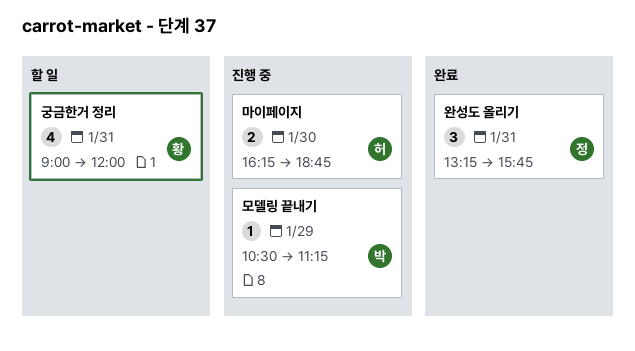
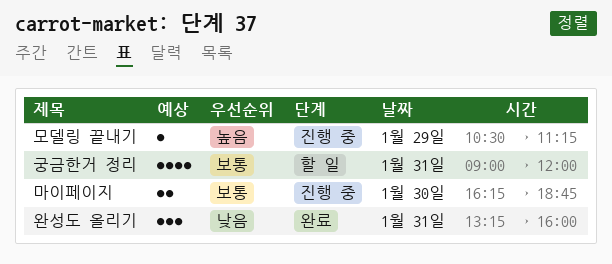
완성도 올리기, ends: 15:45 -> 16:00

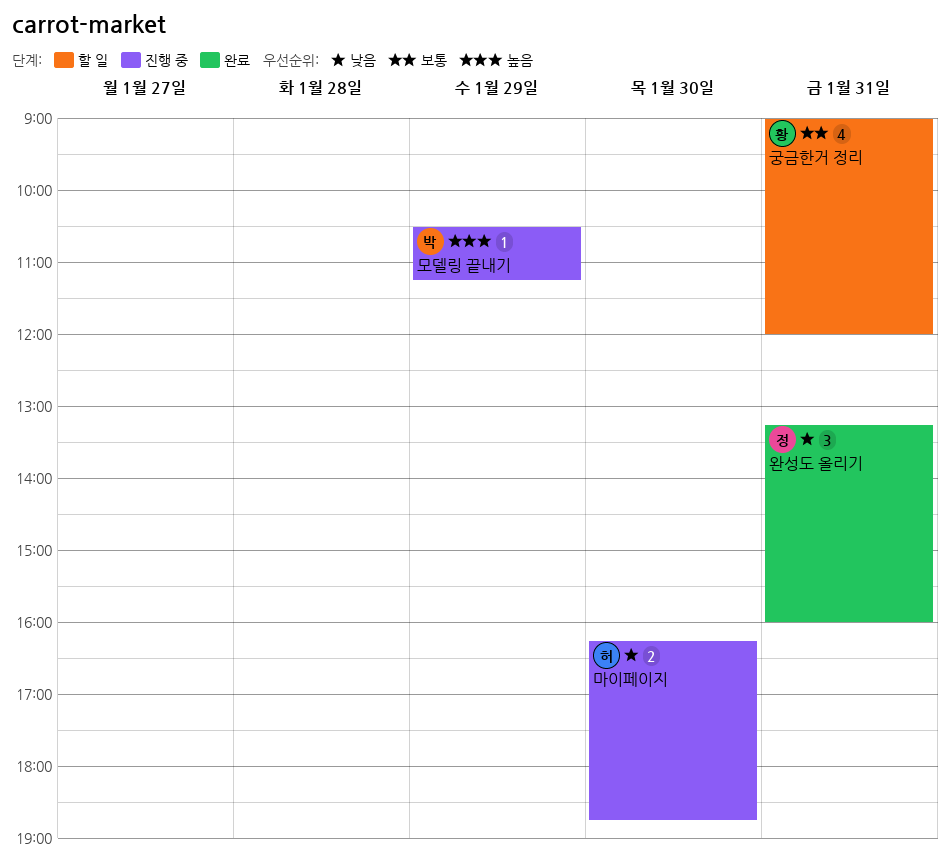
마이페이지, priority: 보통 -> 낮음

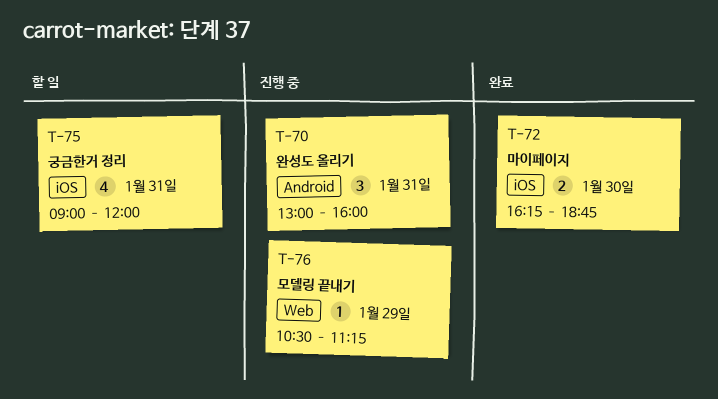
마이페이지, status: 진행 중 -> 완료
완성도 올리기, status: 완료 -> 진행 중
완성도 올리기, begins: 13:15 -> 13:00

